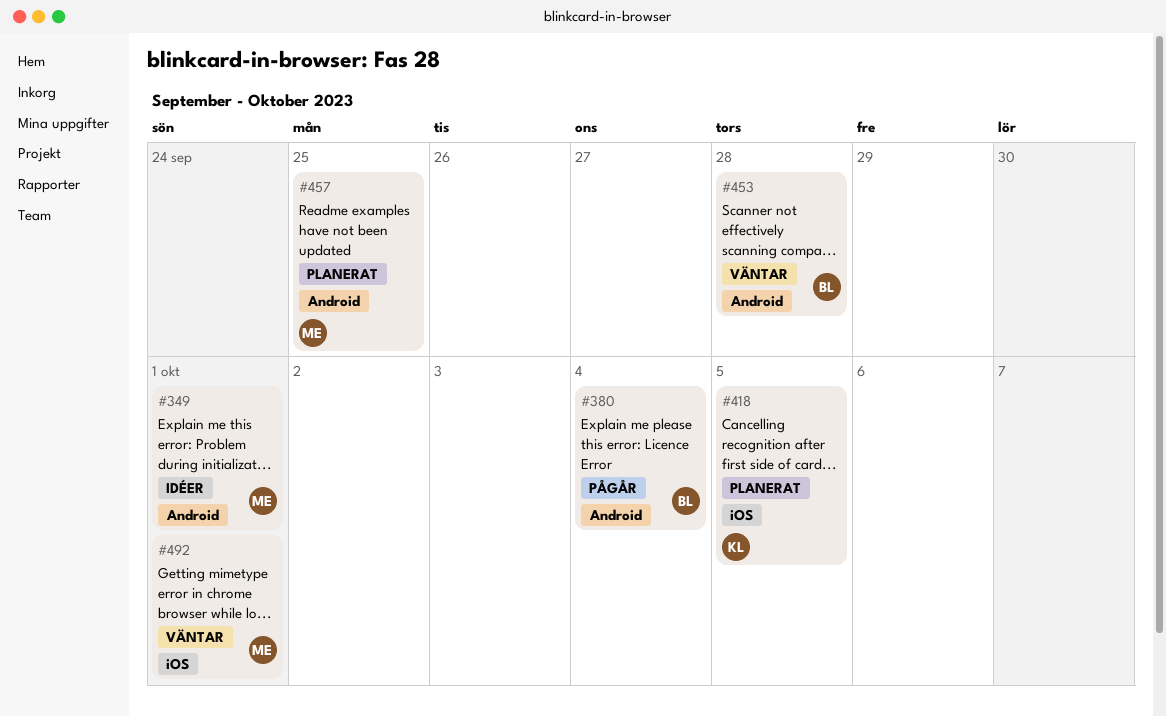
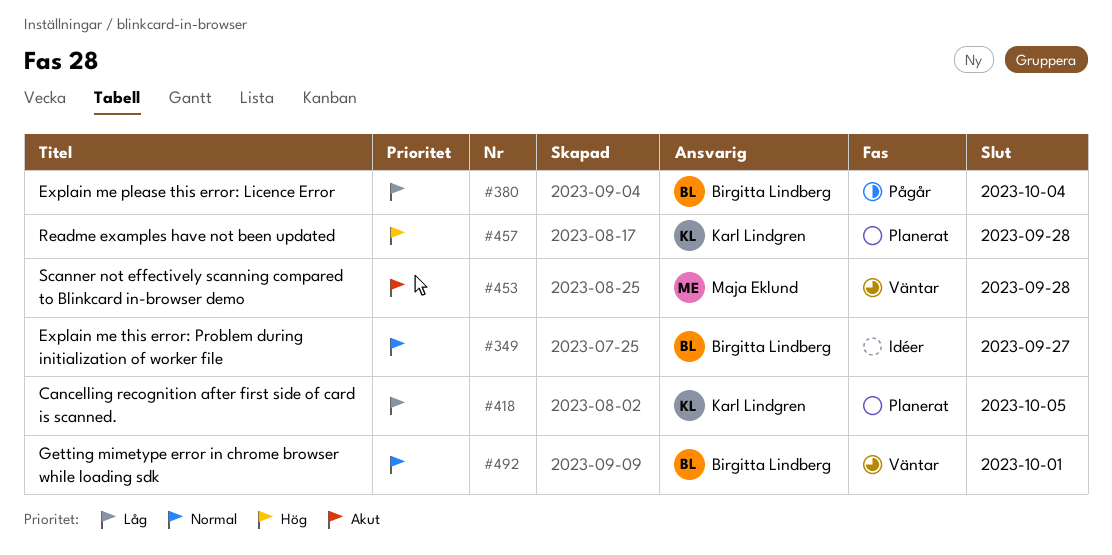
#349, owner: Maja Eklund -> Birgitta Lindberg
#349, due: Oct 1 -> Sep 27
#453, owner: Birgitta Lindberg -> Maja Eklund
#457, owner: Maja Eklund -> Karl Lindgren
#457, due: Sep 25 -> Sep 28
#492, owner: Maja Eklund -> Birgitta Lindberg

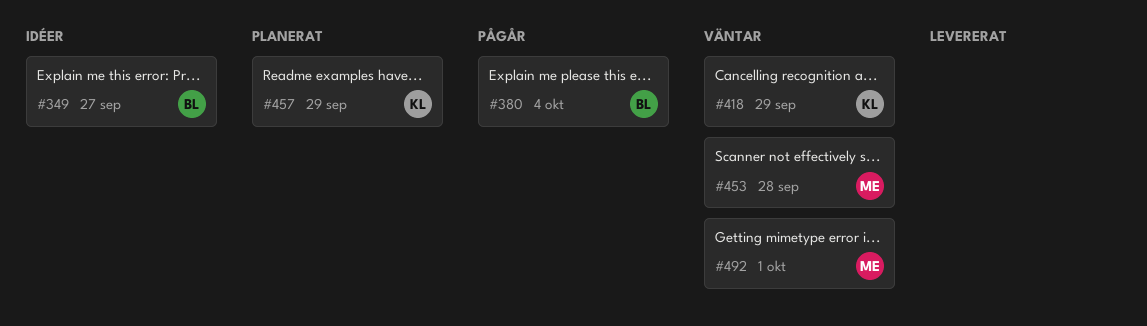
#418, status: Planerat -> Väntar
#418, due: Oct 5 -> Sep 29
#457, due: Sep 28 -> Sep 29
#492, owner: Birgitta Lindberg -> Maja Eklund

